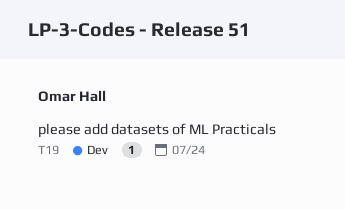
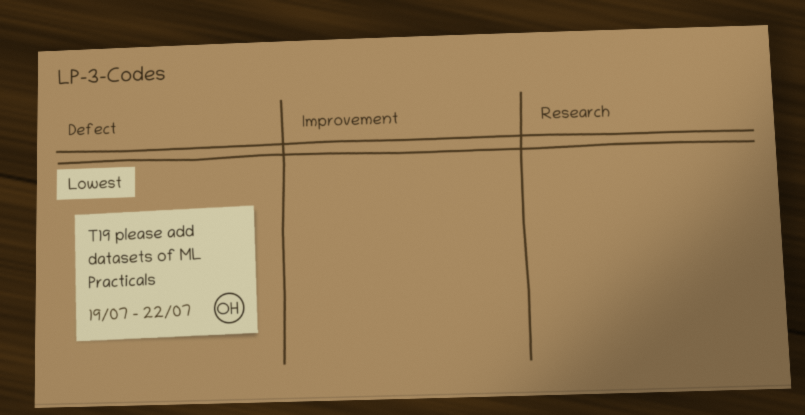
T19, due: Jul 24 -> Jul 22

